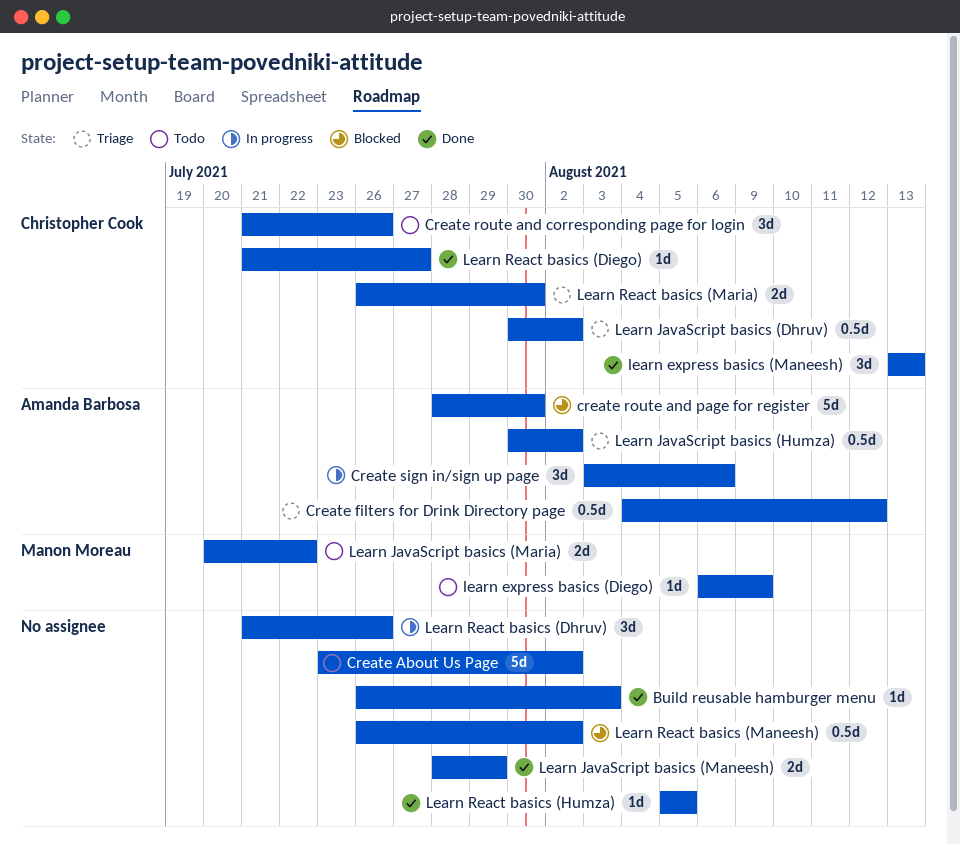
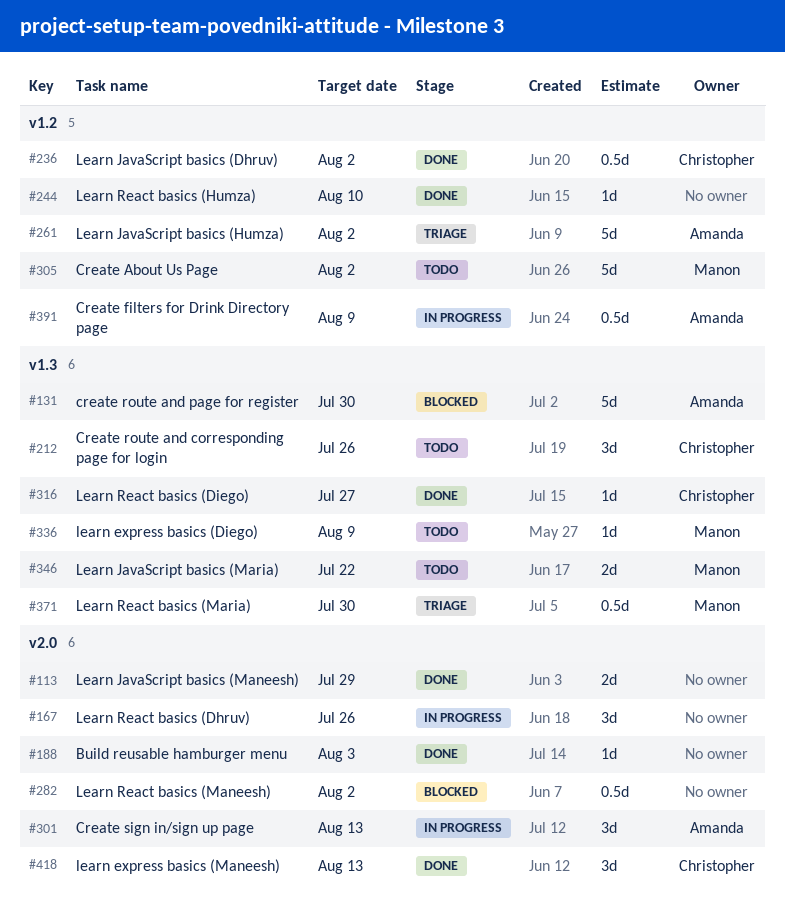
Create About Us Page, owner: none -> Manon Moreau
Create filters for Drink Directory page, status: Triage -> In progress
Create filters for Drink Directory page, due: Aug 12 -> Aug 9
Create sign in/sign up page, due: Aug 6 -> Aug 13
Learn JavaScript basics (Dhruv), status: Triage -> Done
Learn JavaScript basics (Humza), estimate: 0.5d -> 5d
Learn React basics (Humza), due: Aug 5 -> Aug 10
Learn React basics (Maria), owner: Christopher Cook -> Manon Moreau
Learn React basics (Maria), estimate: 2d -> 0.5d

